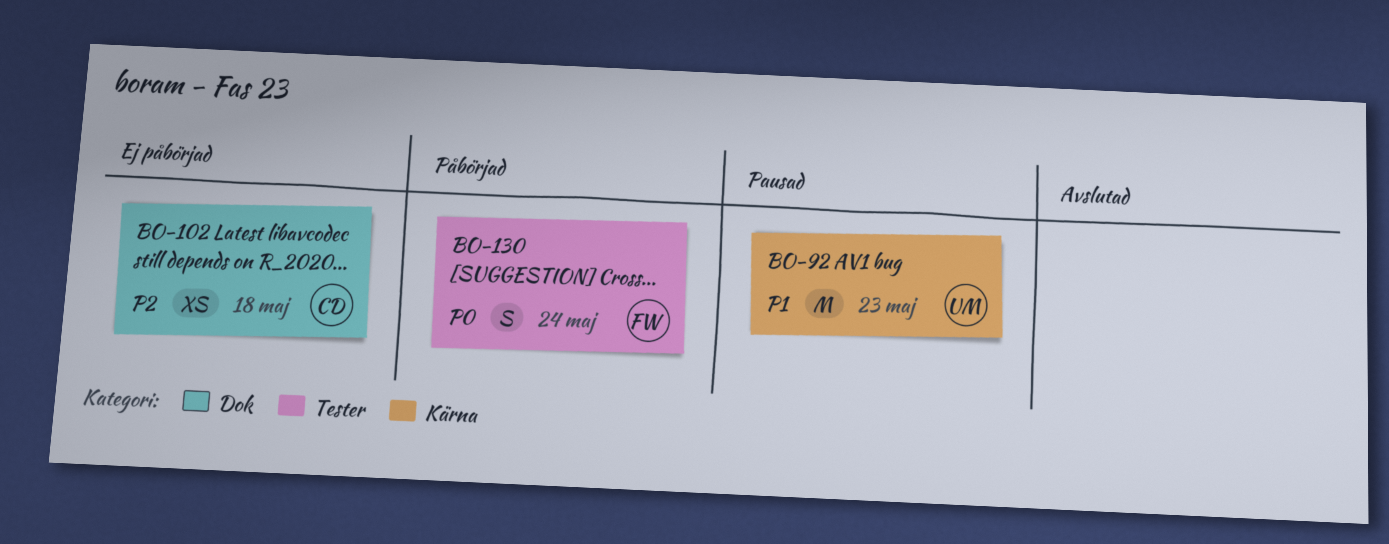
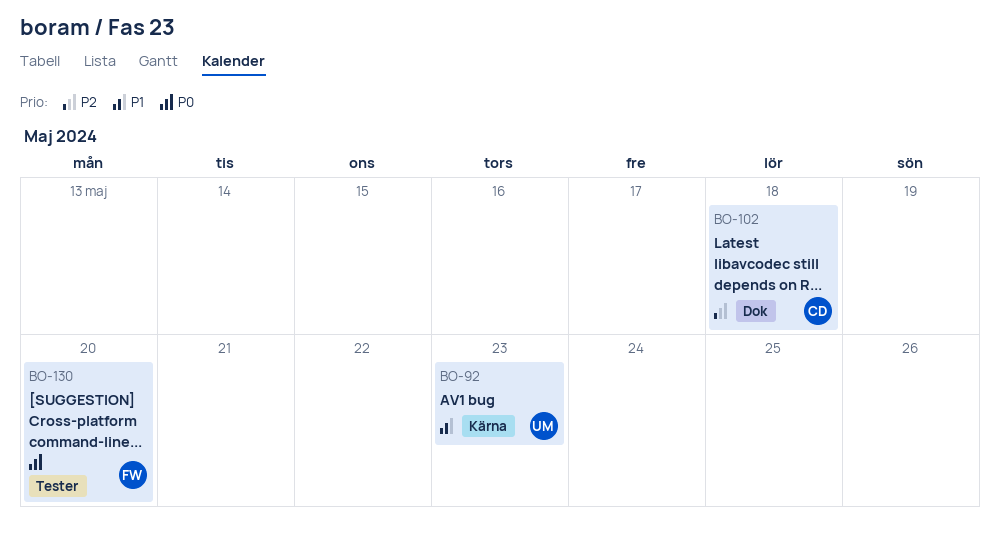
BO-130, due: May 24 -> May 20

